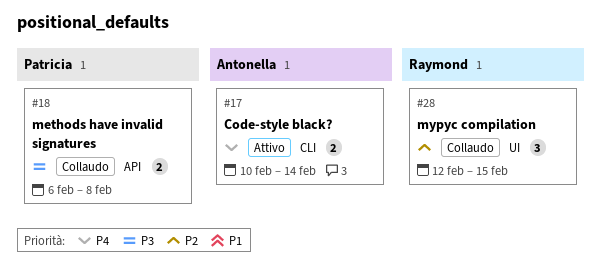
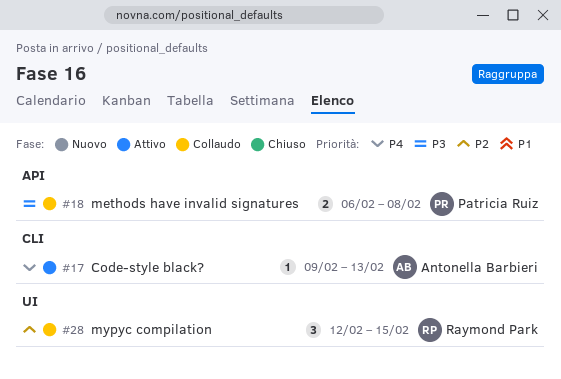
#17, estimate: 2 -> 1
#17, start: Feb 10 -> Feb 9
#17, due: Feb 14 -> Feb 13

